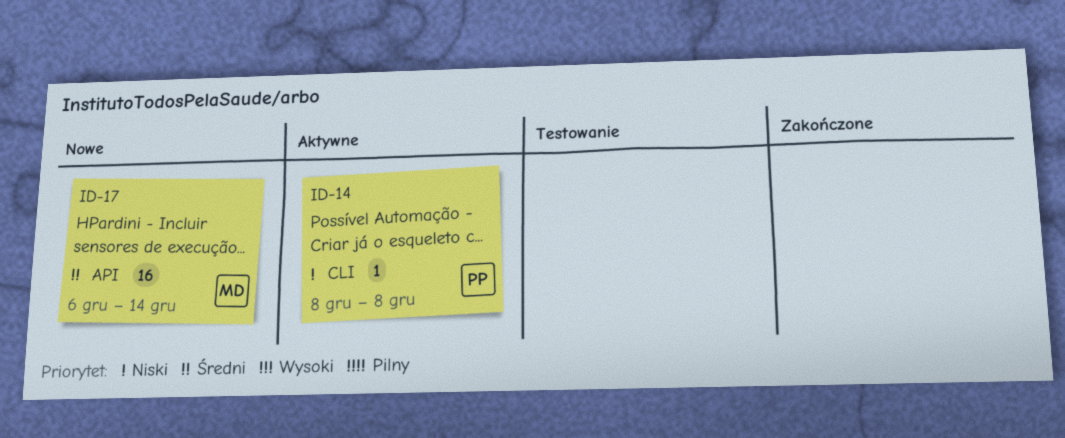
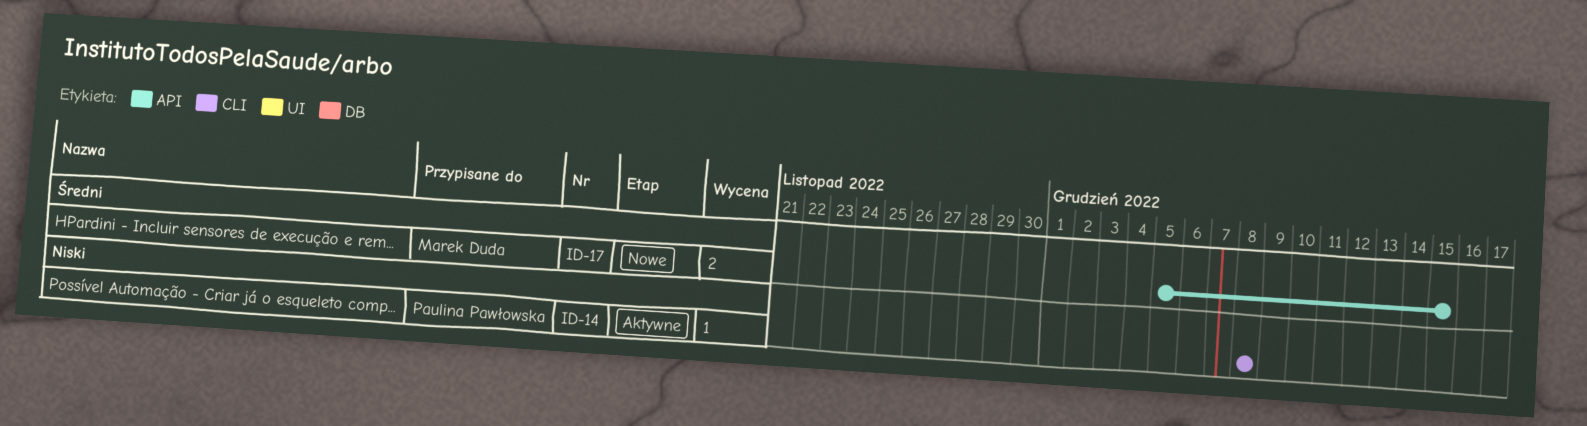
ID-17, estimate: 16 -> 2
ID-17, start: Dec 6 -> Dec 5
ID-17, due: Dec 14 -> Dec 15

